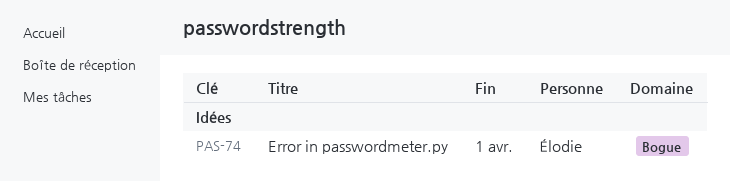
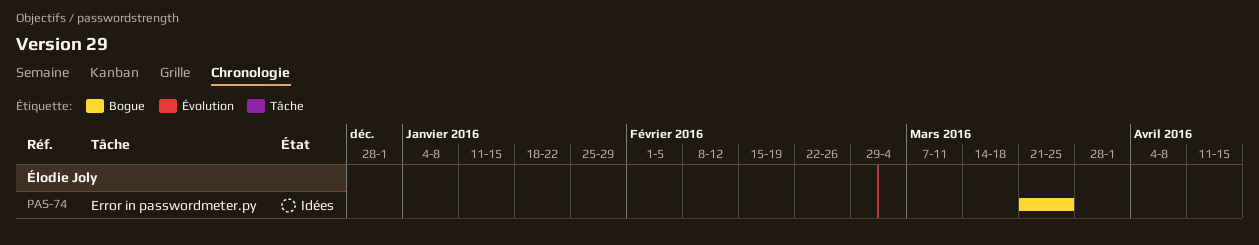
PAS-74, due: Apr 1 -> Mar 25

